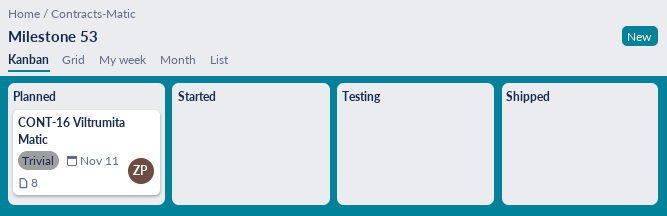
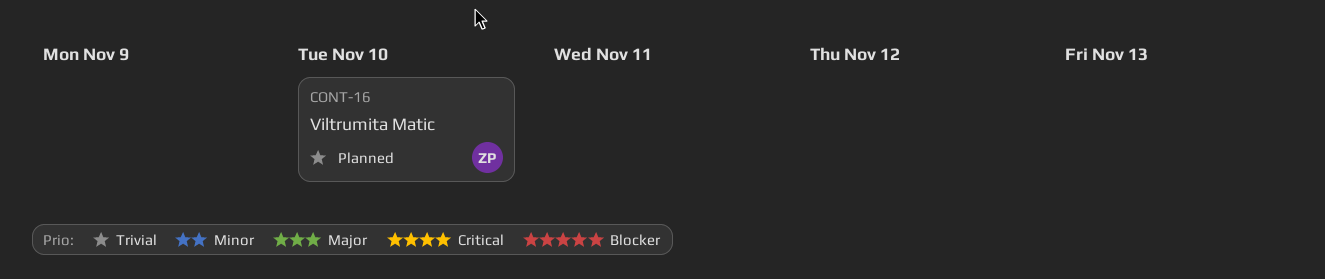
CONT-16, due: Nov 11 -> Nov 10

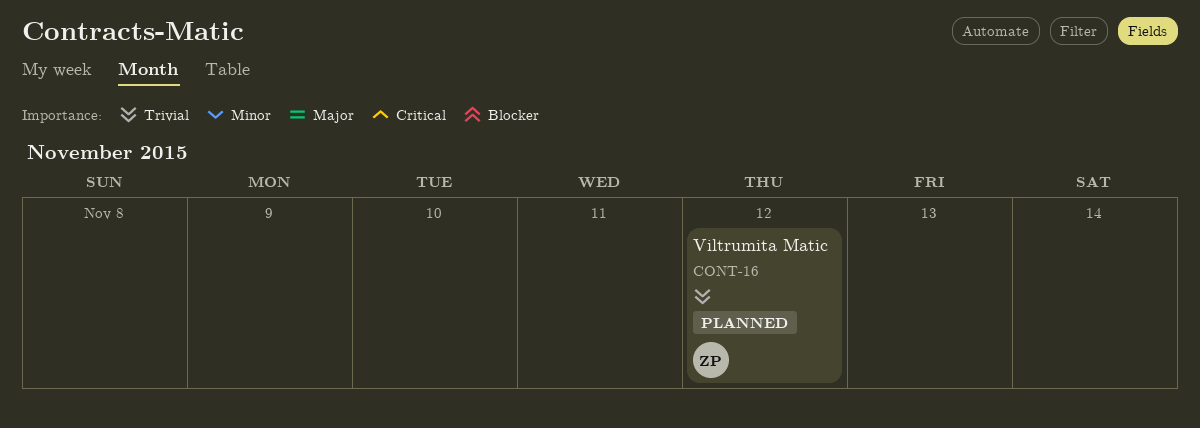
CONT-16, due: Nov 10 -> Nov 12

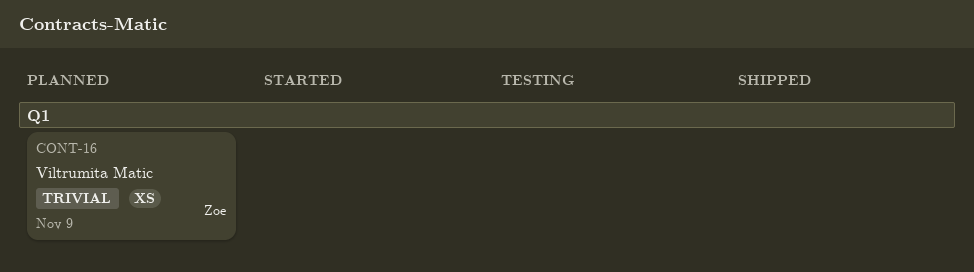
CONT-16, due: Nov 12 -> Nov 9

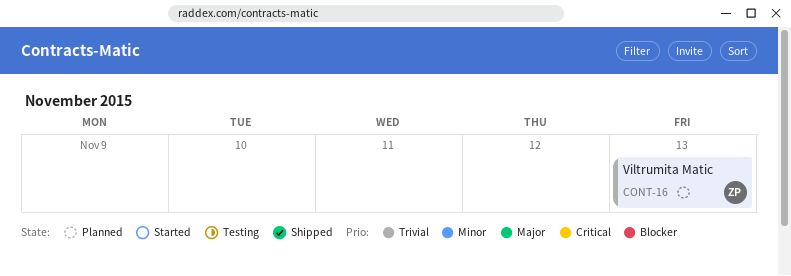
CONT-16, due: Nov 9 -> Nov 13

